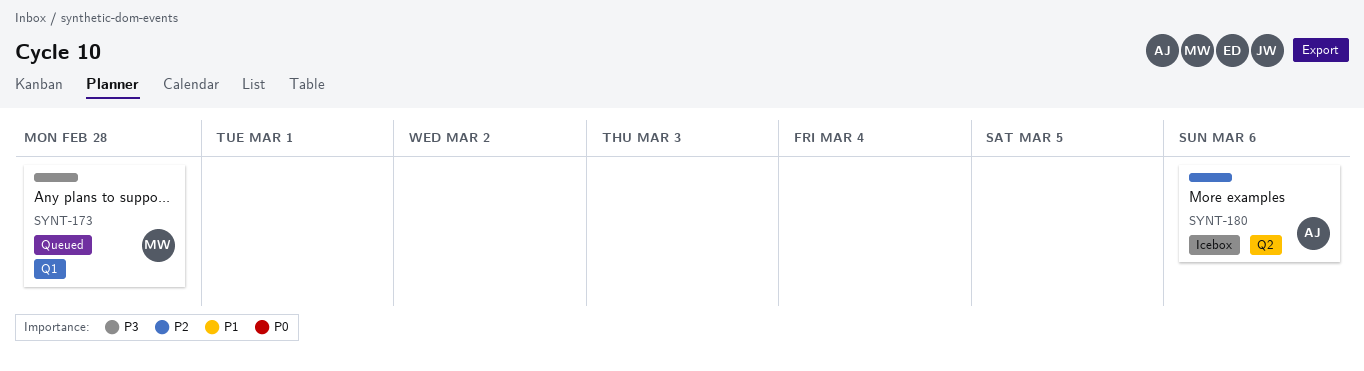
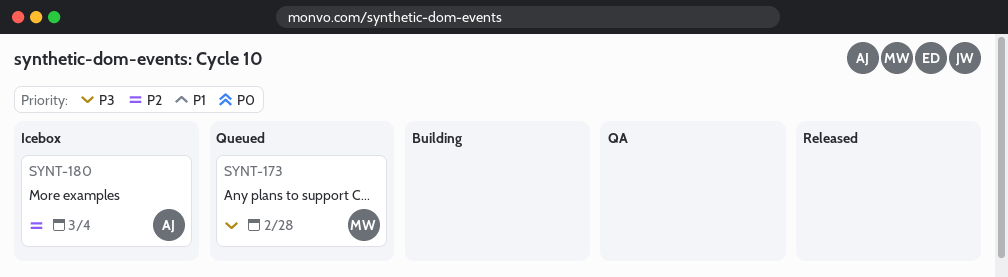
SYNT-180, due: Mar 6 -> Mar 4

